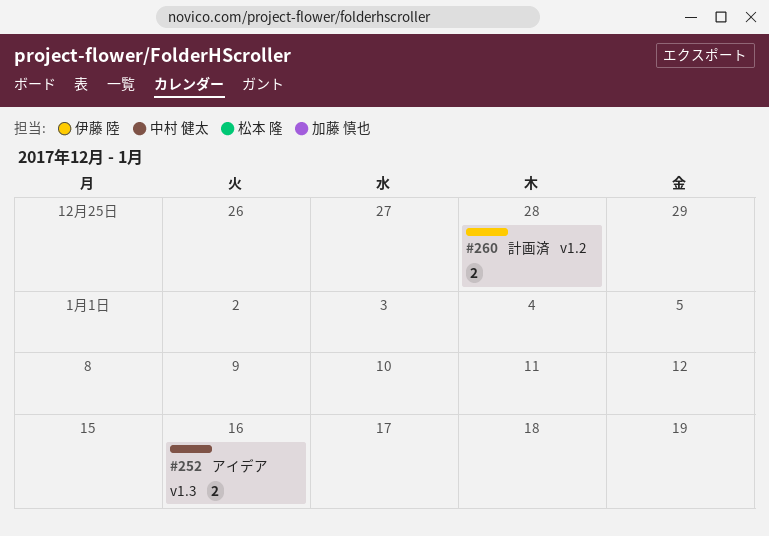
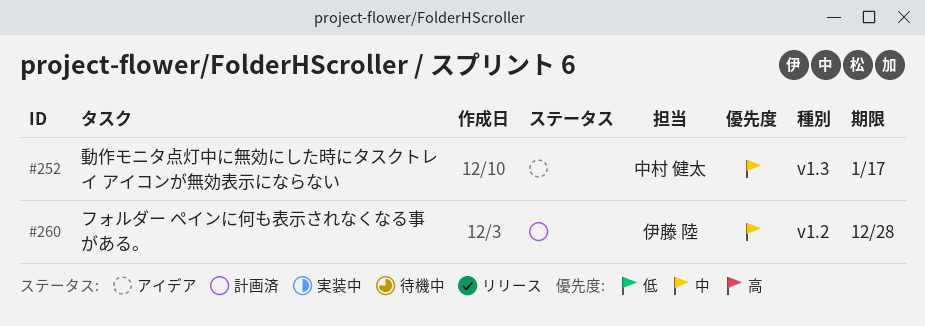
#252, due: Jan 16 -> Jan 17

